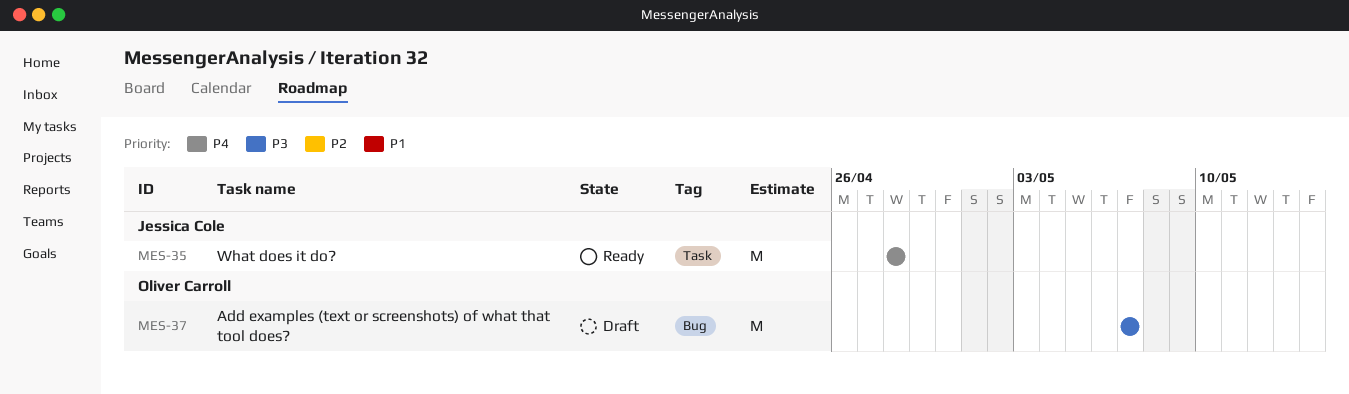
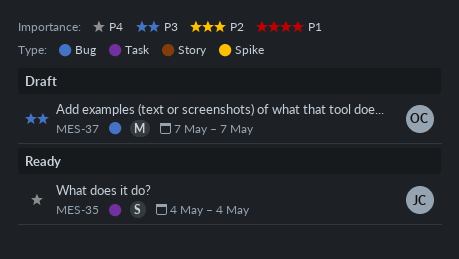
MES-35, estimate: M -> S
MES-35, start: Apr 28 -> May 4
MES-35, due: Apr 28 -> May 4

